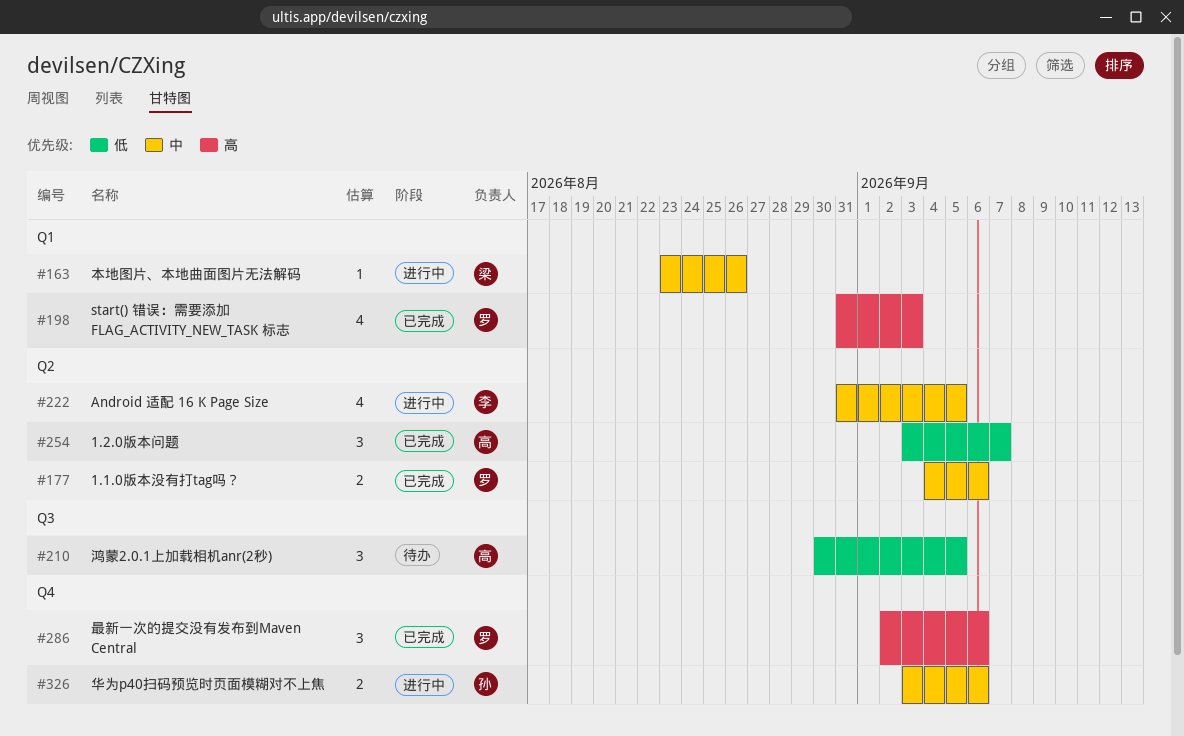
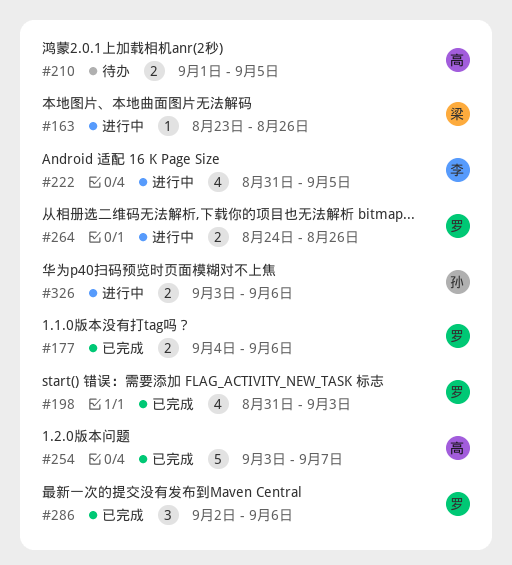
#210, estimate: 3 -> 2
#210, start: Aug 30 -> Sep 1
#254, estimate: 3 -> 5
#264: none -> present

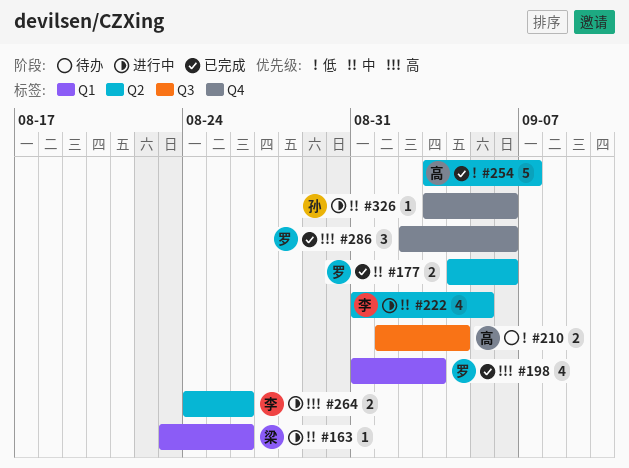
#210, due: Sep 5 -> Sep 4
#264, owner: 罗 -> 李
#326, estimate: 2 -> 1

